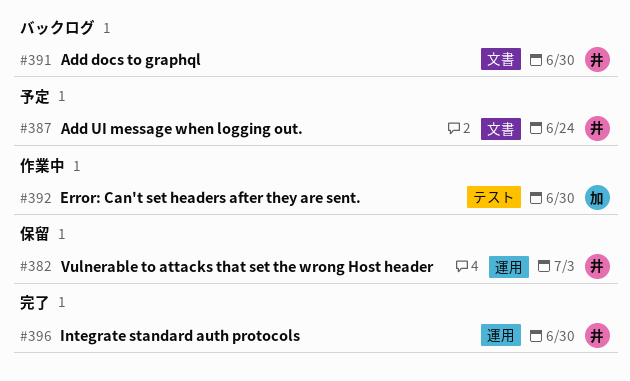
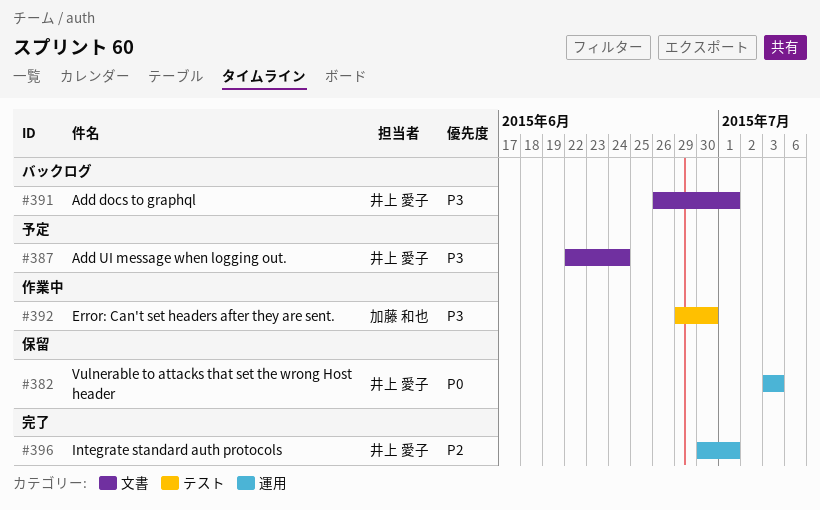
#391, due: Jun 30 -> Jul 1
#396, due: Jun 30 -> Jul 1

